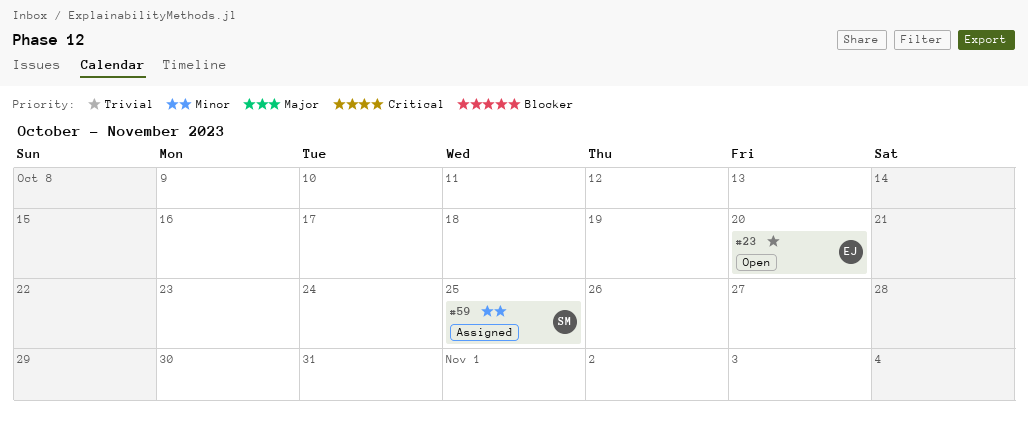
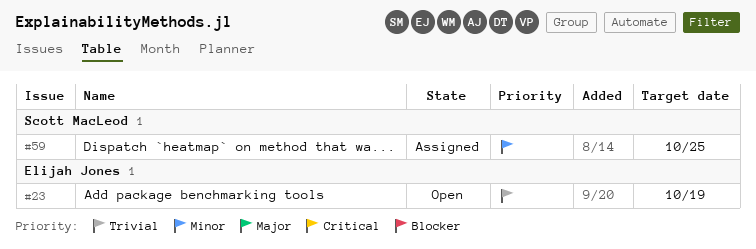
#23, due: Oct 20 -> Oct 19

